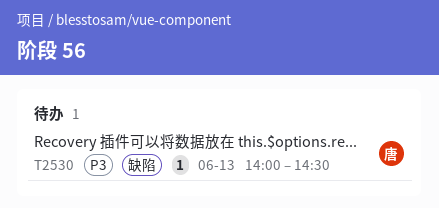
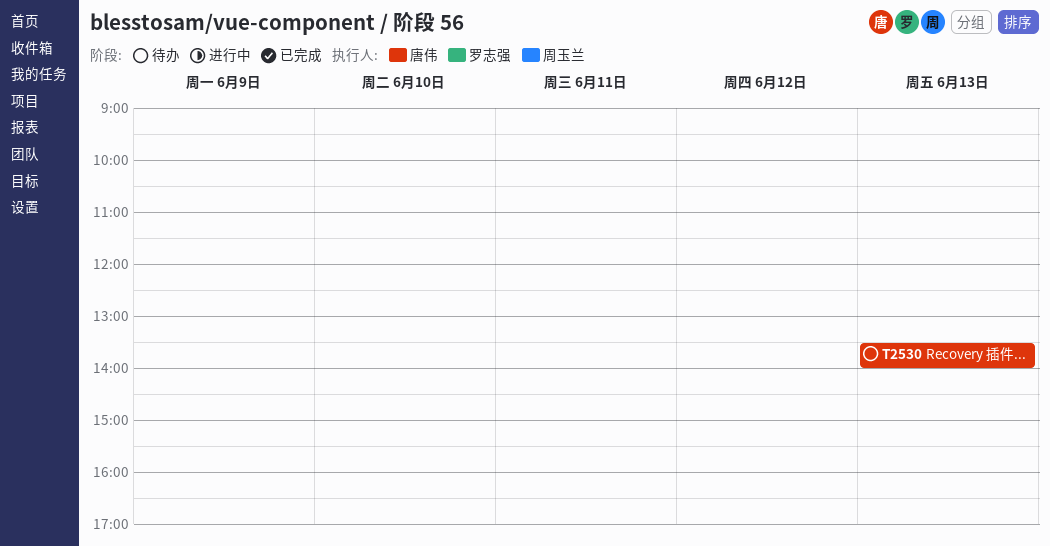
T2530, begins: 14:00 -> 13:30
T2530, ends: 14:30 -> 14:00

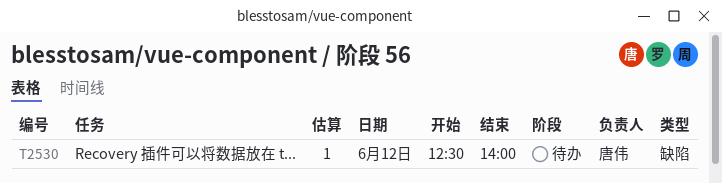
T2530, day: Jun 13 -> Jun 12
T2530, begins: 13:30 -> 12:30

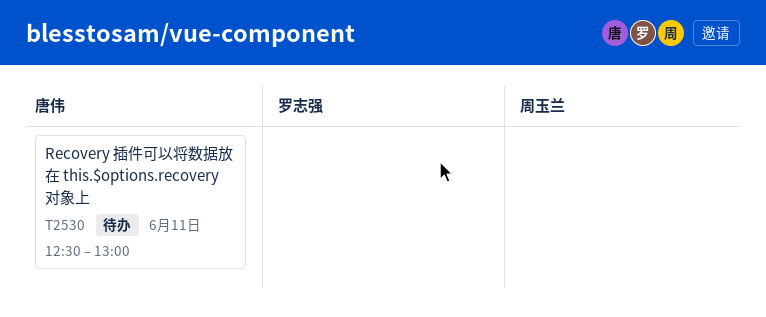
T2530, day: Jun 12 -> Jun 11
T2530, ends: 14:00 -> 13:00

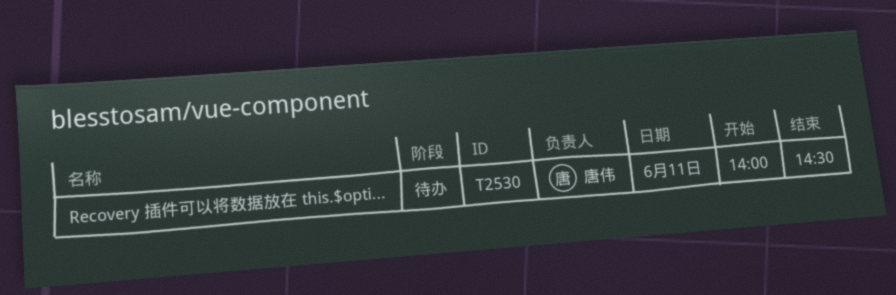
T2530, begins: 12:30 -> 14:00
T2530, ends: 13:00 -> 14:30

